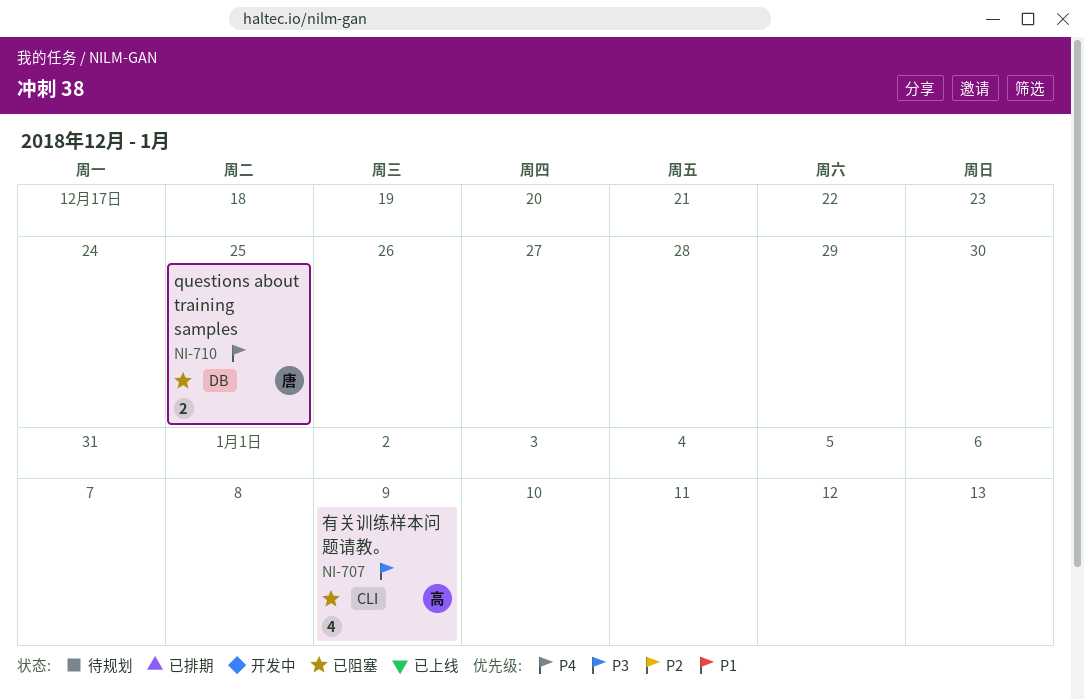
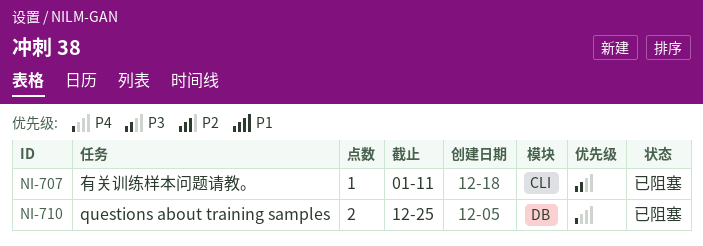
NI-707, estimate: 4 -> 1
NI-707, due: Jan 9 -> Jan 11

